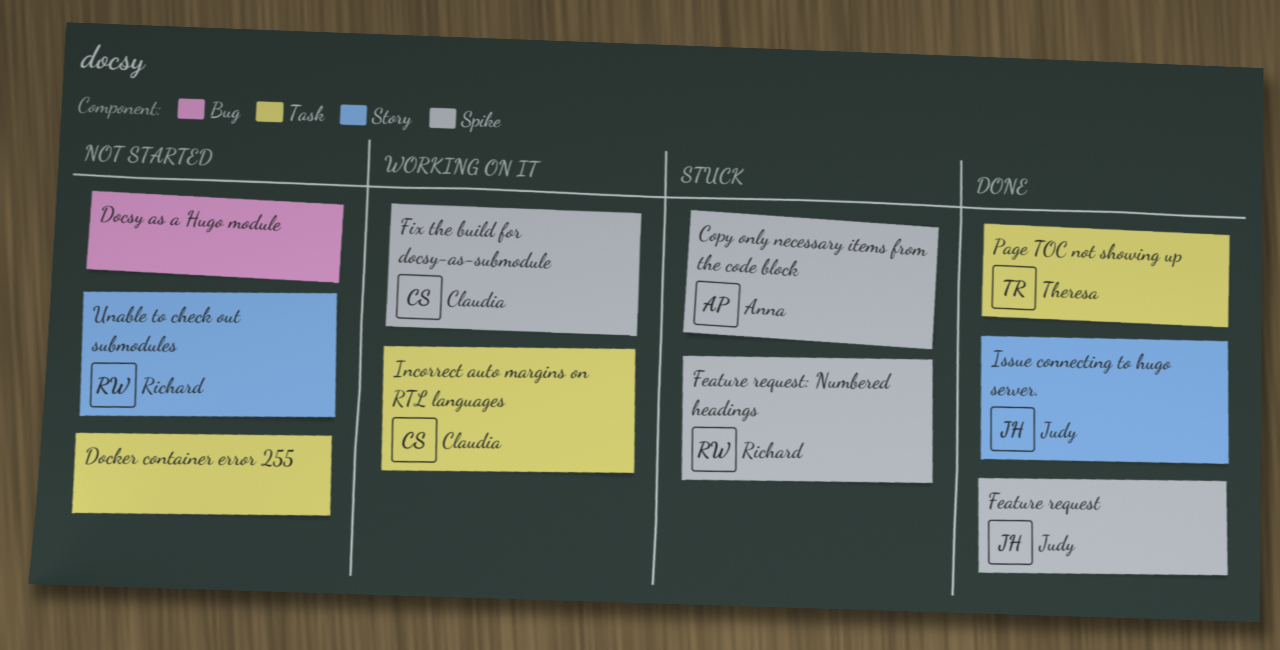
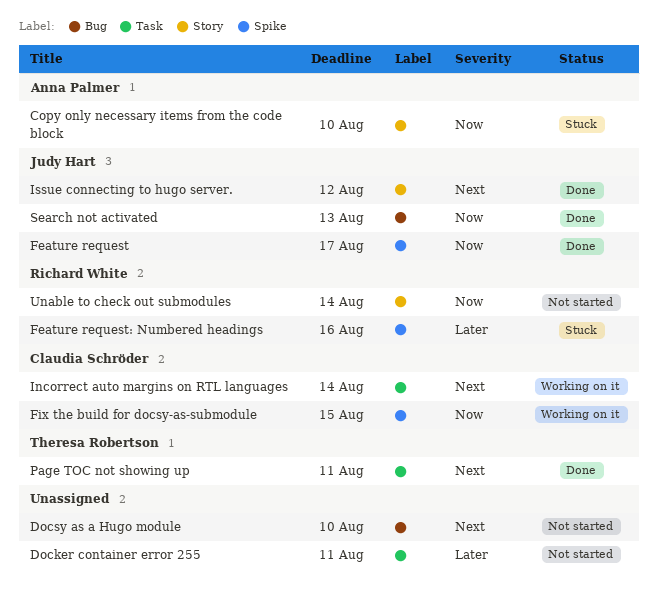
Copy only necessary items from the code block, label: Spike -> Story
Search not activated: none -> present

